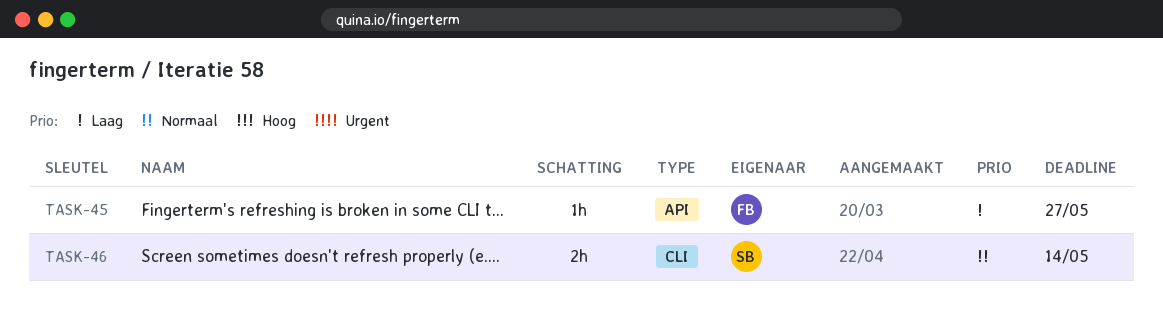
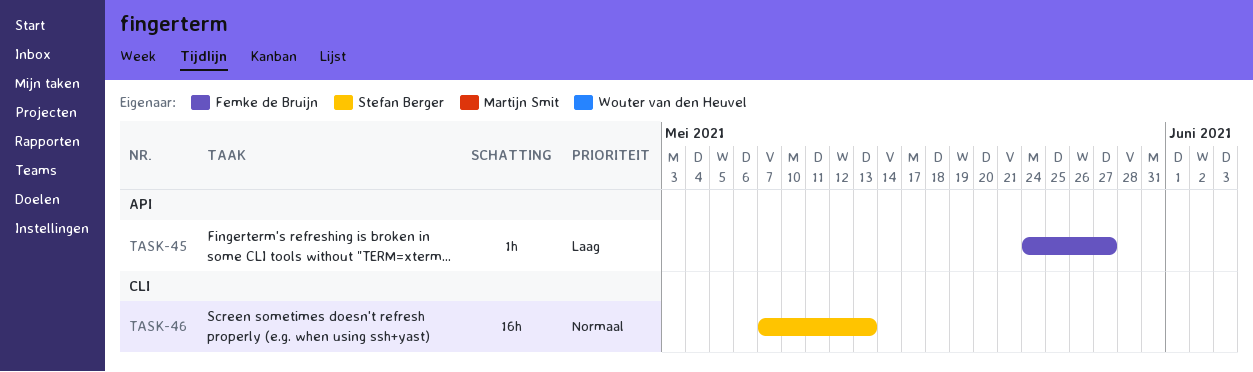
TASK-46, estimate: 2h -> 16h
TASK-46, due: May 14 -> May 13

